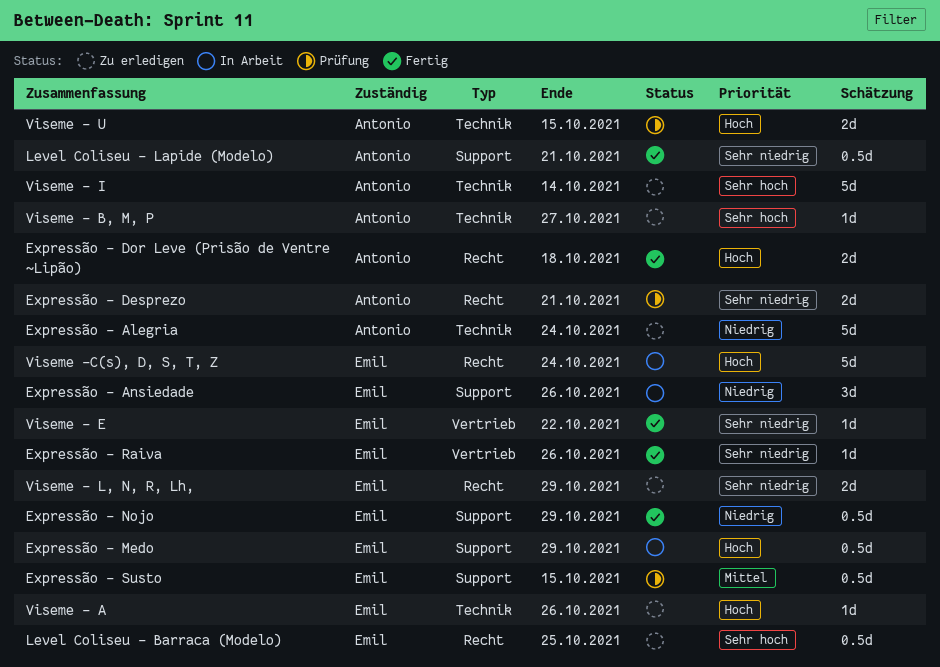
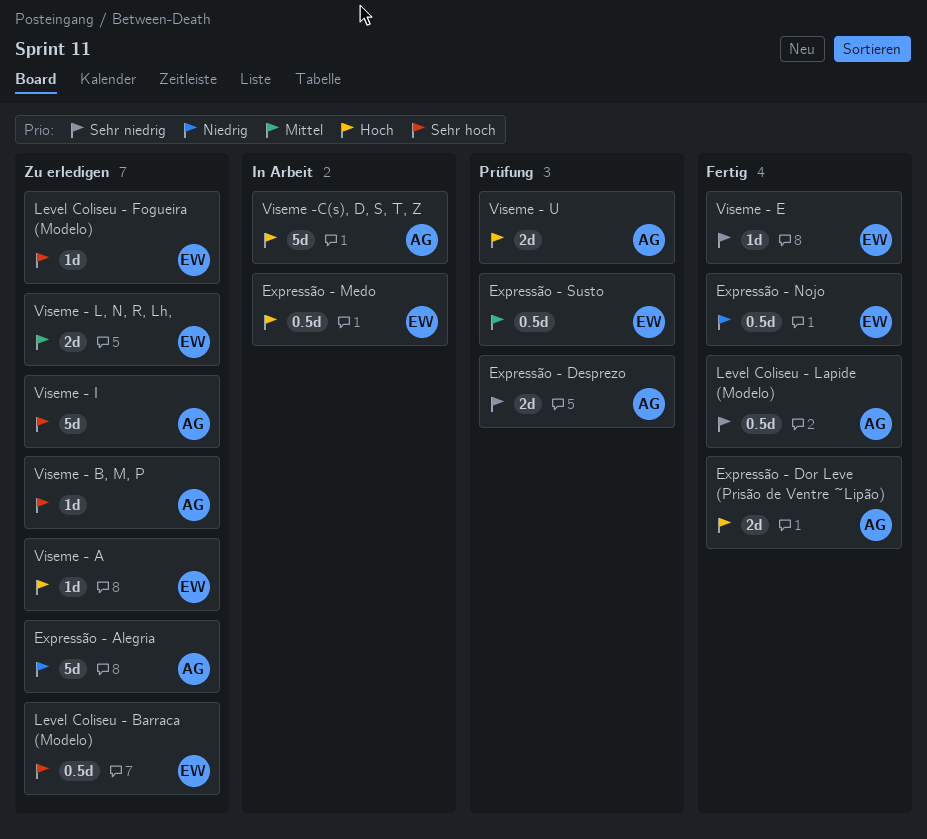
Expressão - Ansiedade: present -> none
Expressão - Raiva: present -> none
Level Coliseu - Fogueira (Modelo): none -> present
Viseme - L, N, R, Lh,, priority: Sehr niedrig -> Mittel
Viseme -C(s), D, S, T, Z, owner: Emil -> Antonio

